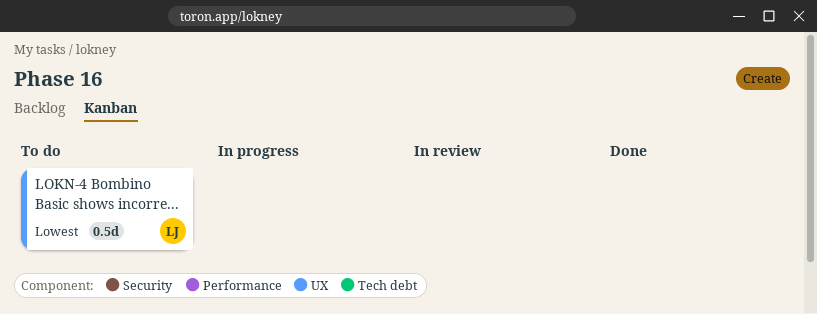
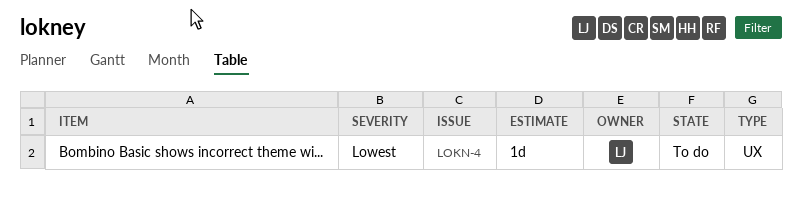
LOKN-4, estimate: 0.5d -> 1d

